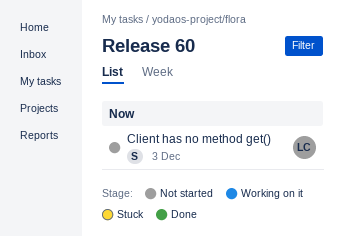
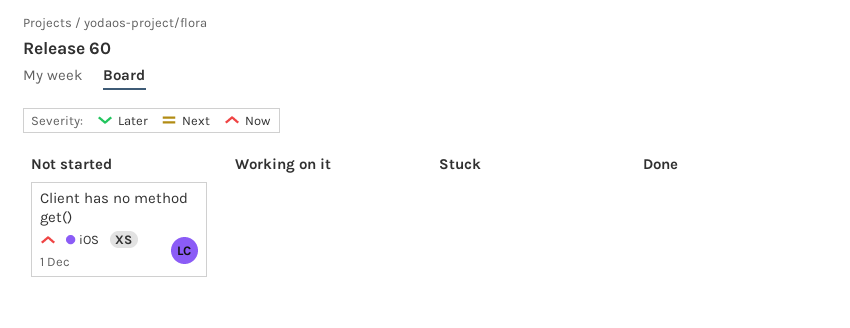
Client has no method get(), estimate: S -> XS
Client has no method get(), due: Dec 3 -> Dec 1

